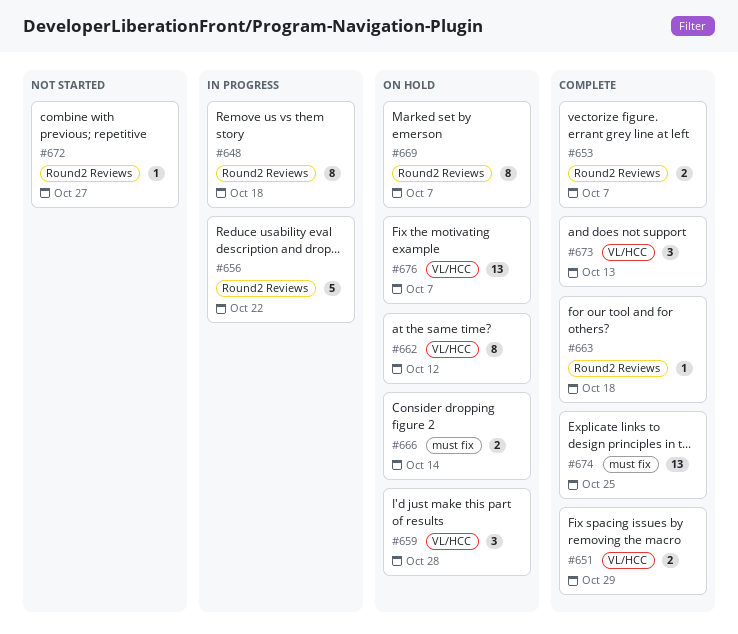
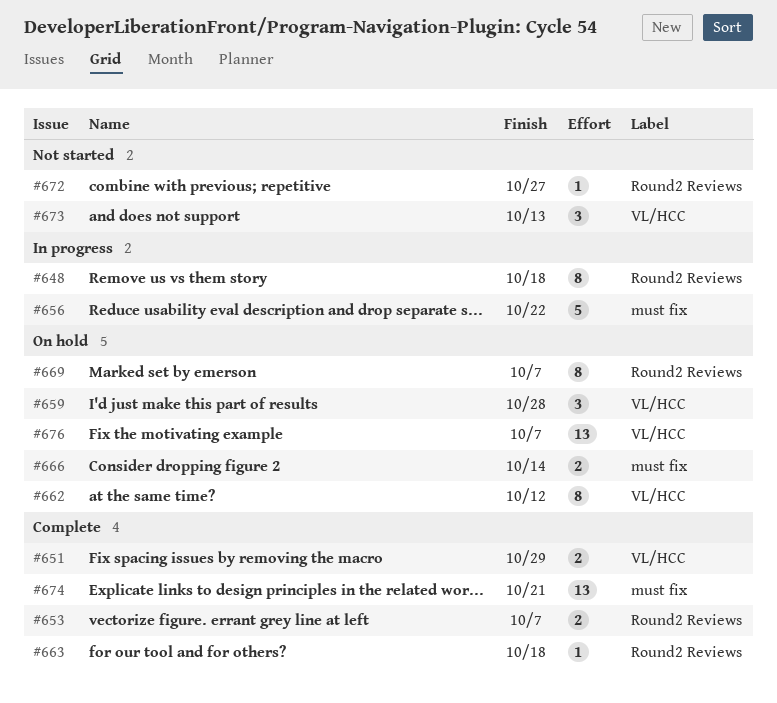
#656, label: Round2 Reviews -> must fix
#673, status: Complete -> Not started
#674, due: Oct 25 -> Oct 21

